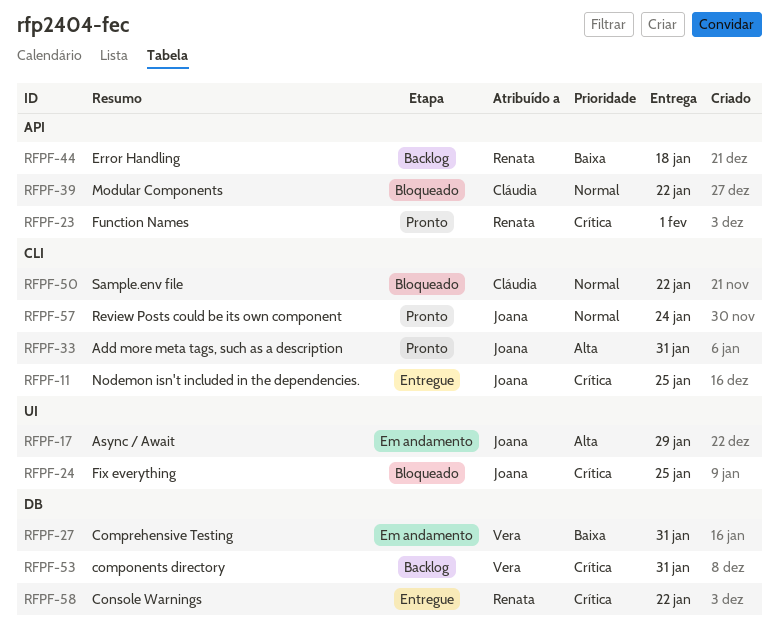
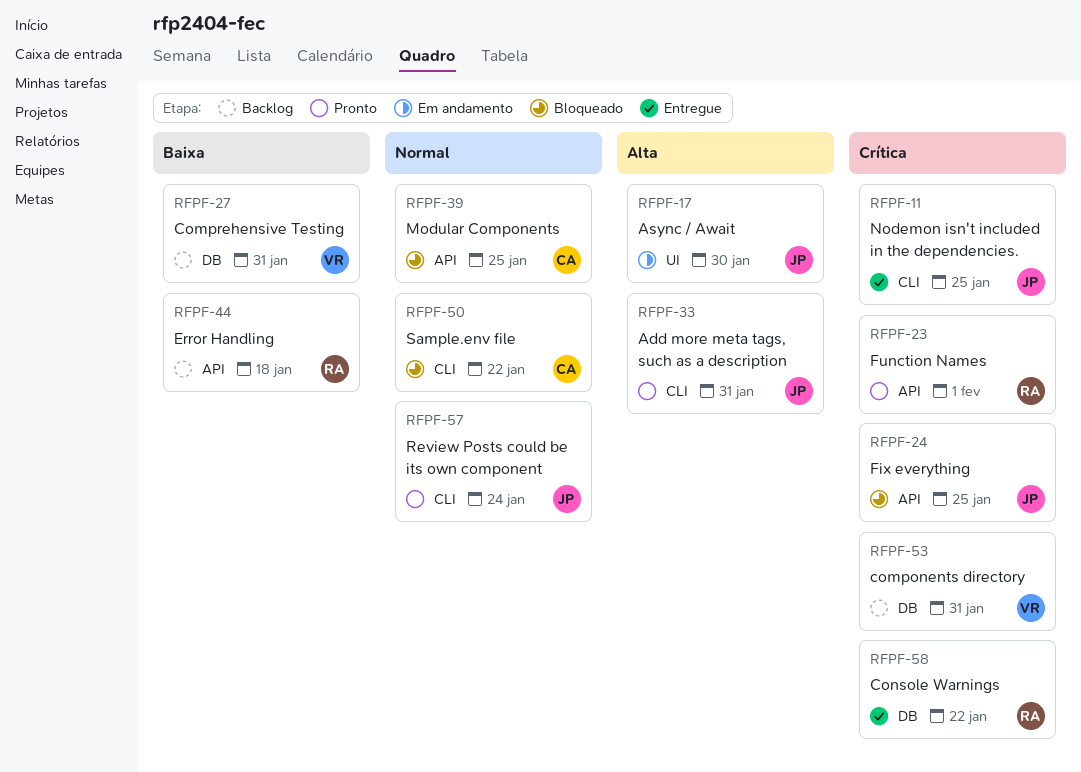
RFPF-17, due: Jan 29 -> Jan 30
RFPF-24, label: UI -> API
RFPF-27, status: Em andamento -> Backlog
RFPF-39, due: Jan 22 -> Jan 25

